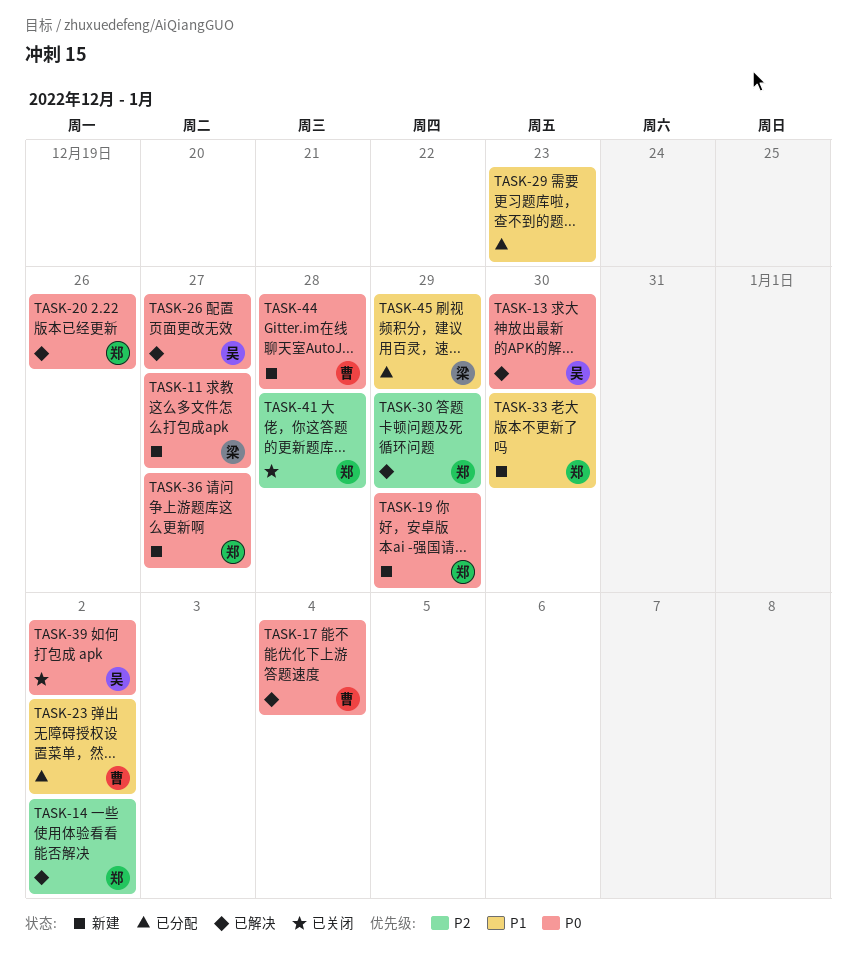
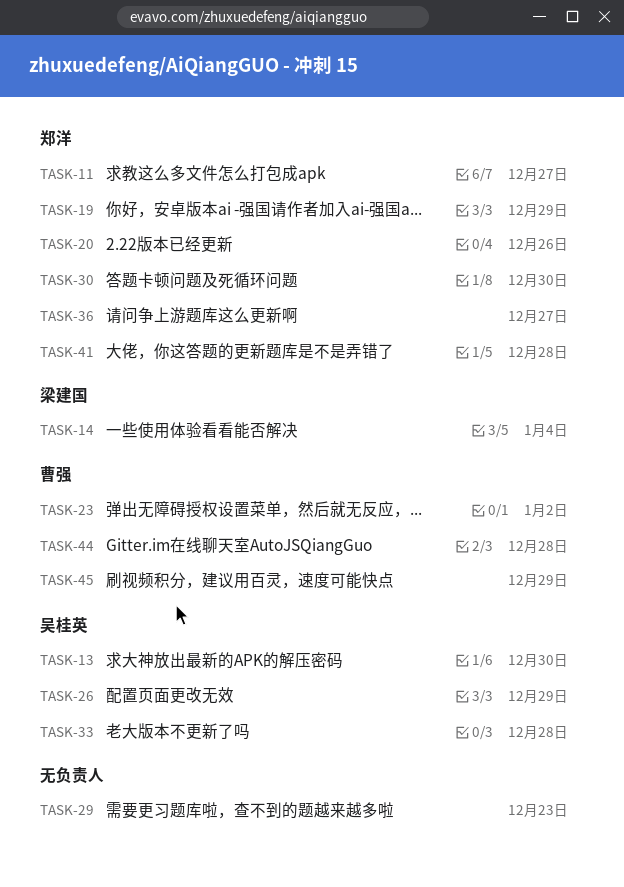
TASK-11, owner: 梁建国 -> 郑洋
TASK-14, owner: 郑洋 -> 梁建国
TASK-14, due: Jan 2 -> Jan 4
TASK-17: present -> none
TASK-26, due: Dec 27 -> Dec 29
TASK-30, due: Dec 29 -> Dec 30
TASK-33, owner: 郑洋 -> 吴桂英
TASK-33, due: Dec 30 -> Dec 28
TASK-39: present -> none
TASK-45, owner: 梁建国 -> 曹强

